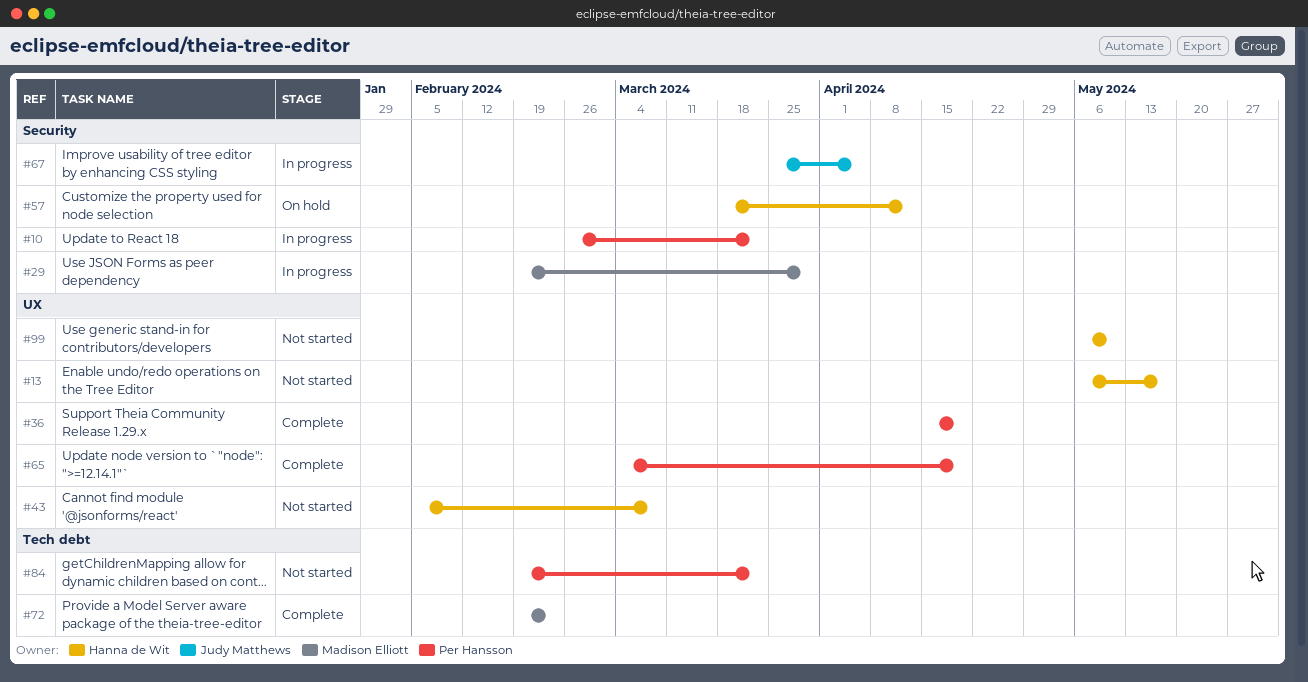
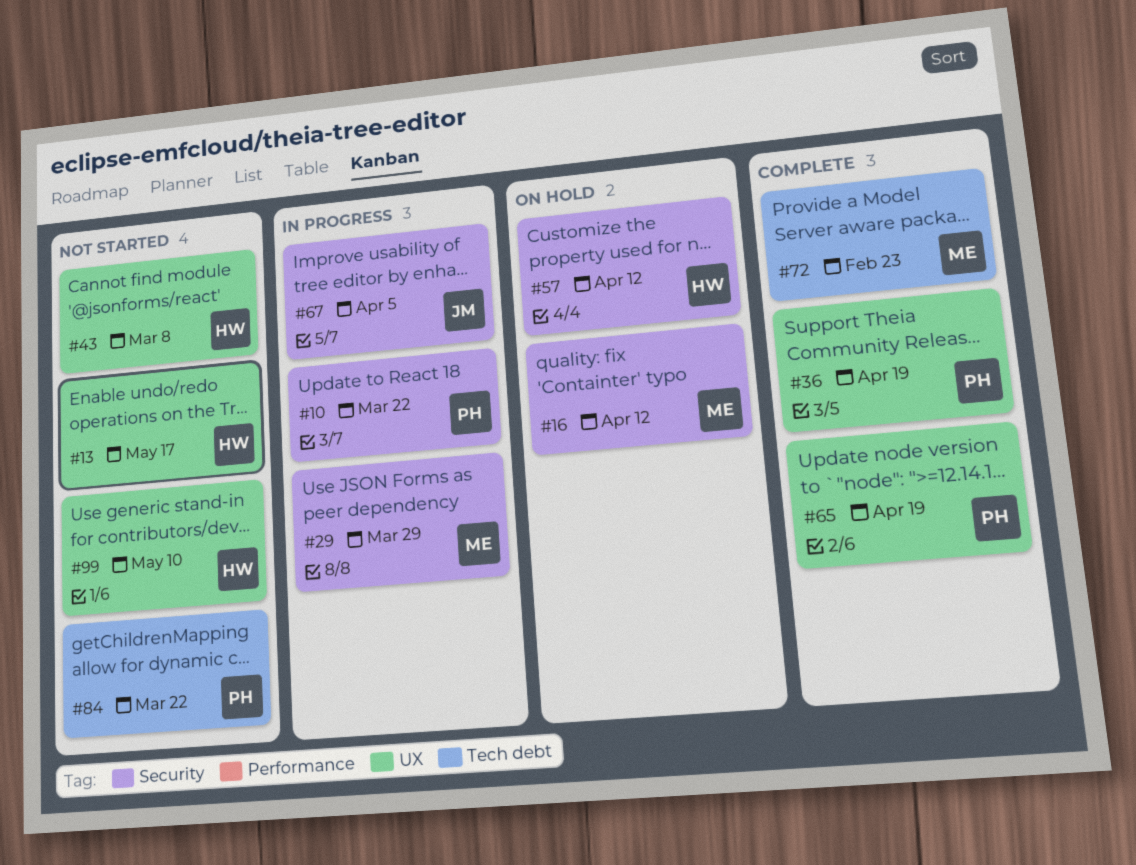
#16: none -> present

